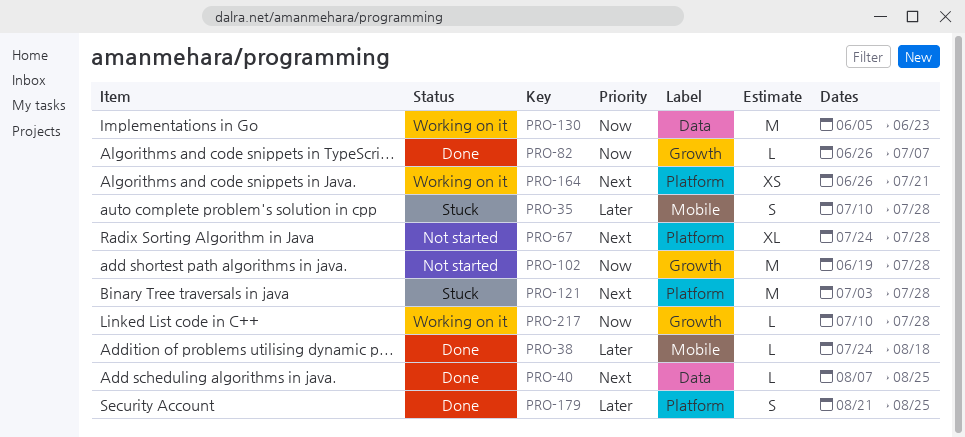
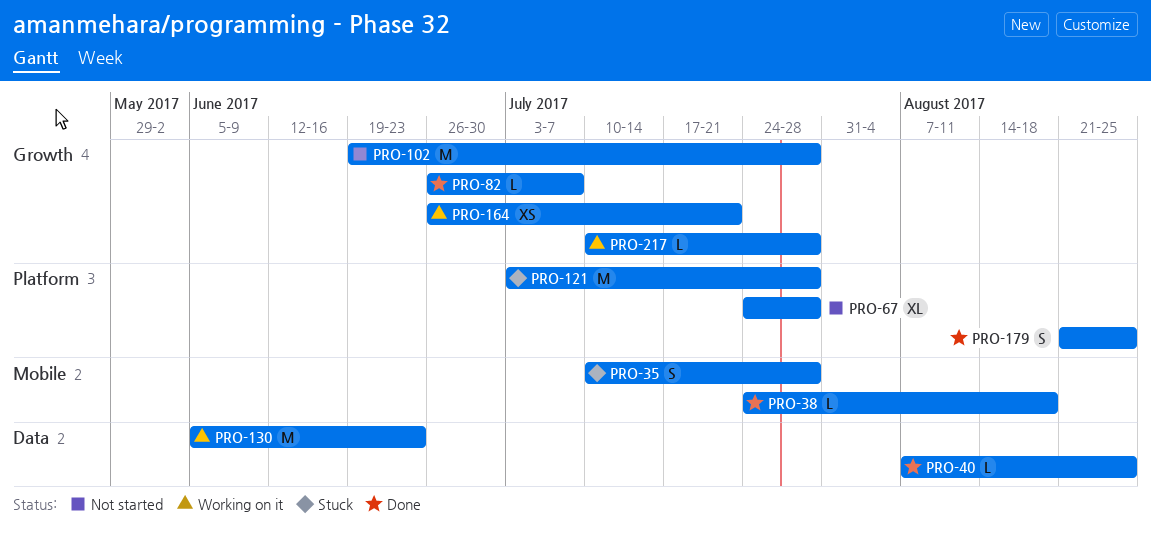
PRO-164, label: Platform -> Growth

